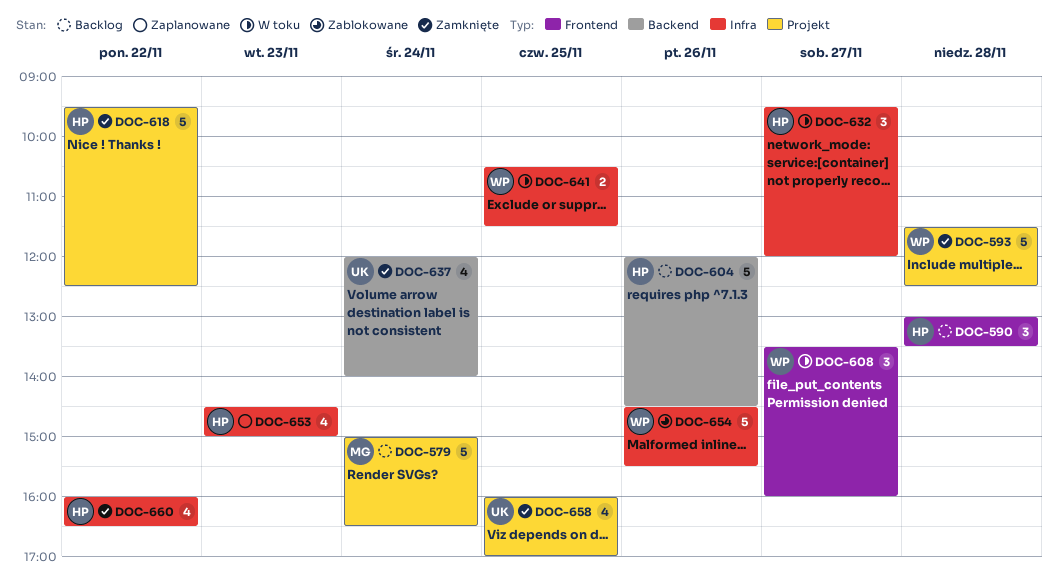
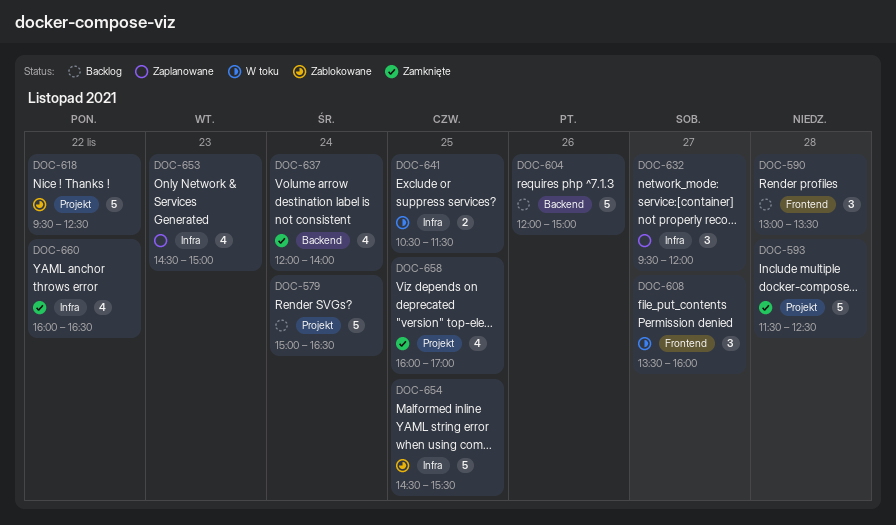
DOC-604, ends: 14:30 -> 15:00
DOC-618, status: Zamknięte -> Zablokowane
DOC-632, status: W toku -> Zaplanowane
DOC-654, day: Nov 26 -> Nov 25

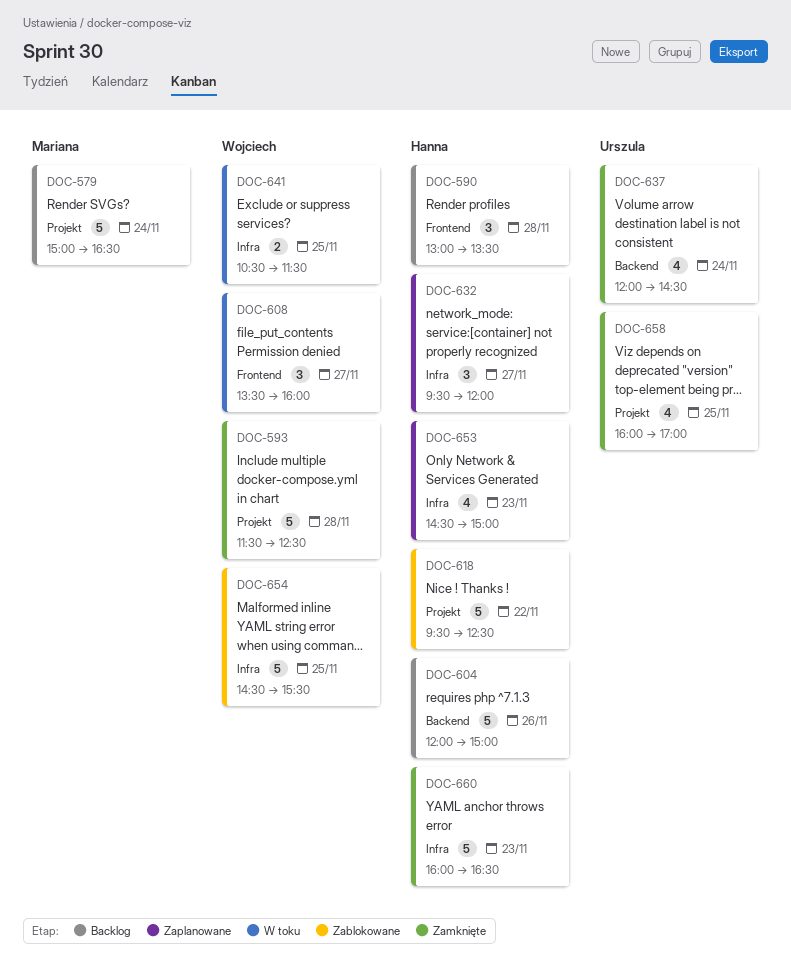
DOC-637, ends: 14:00 -> 14:30
DOC-660, estimate: 4 -> 5
DOC-660, day: Nov 22 -> Nov 23

